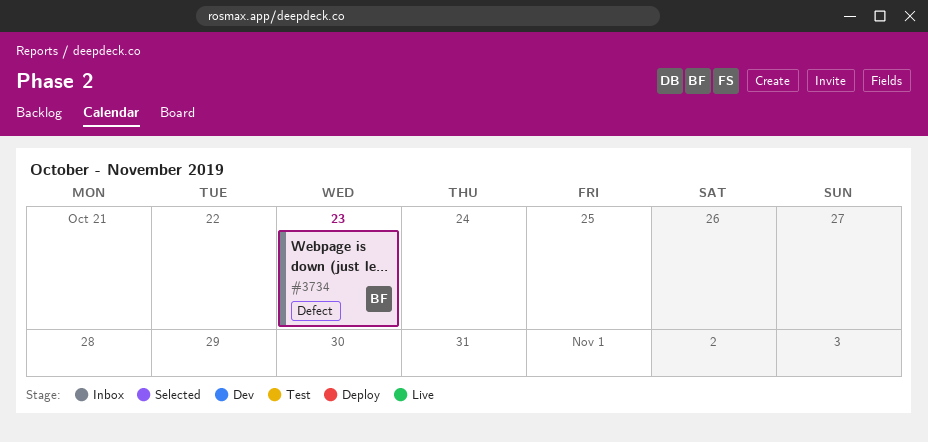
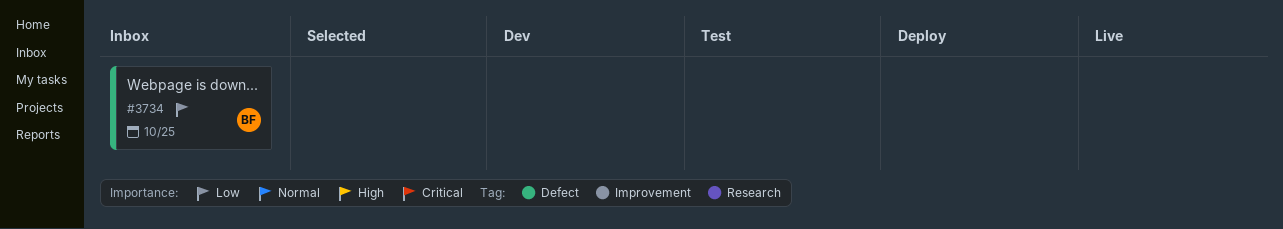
#3734, due: Oct 23 -> Oct 25

